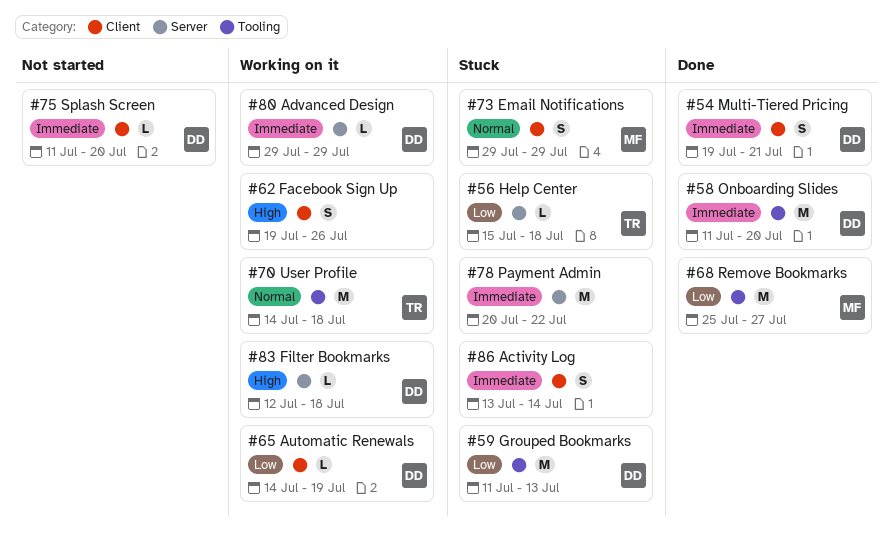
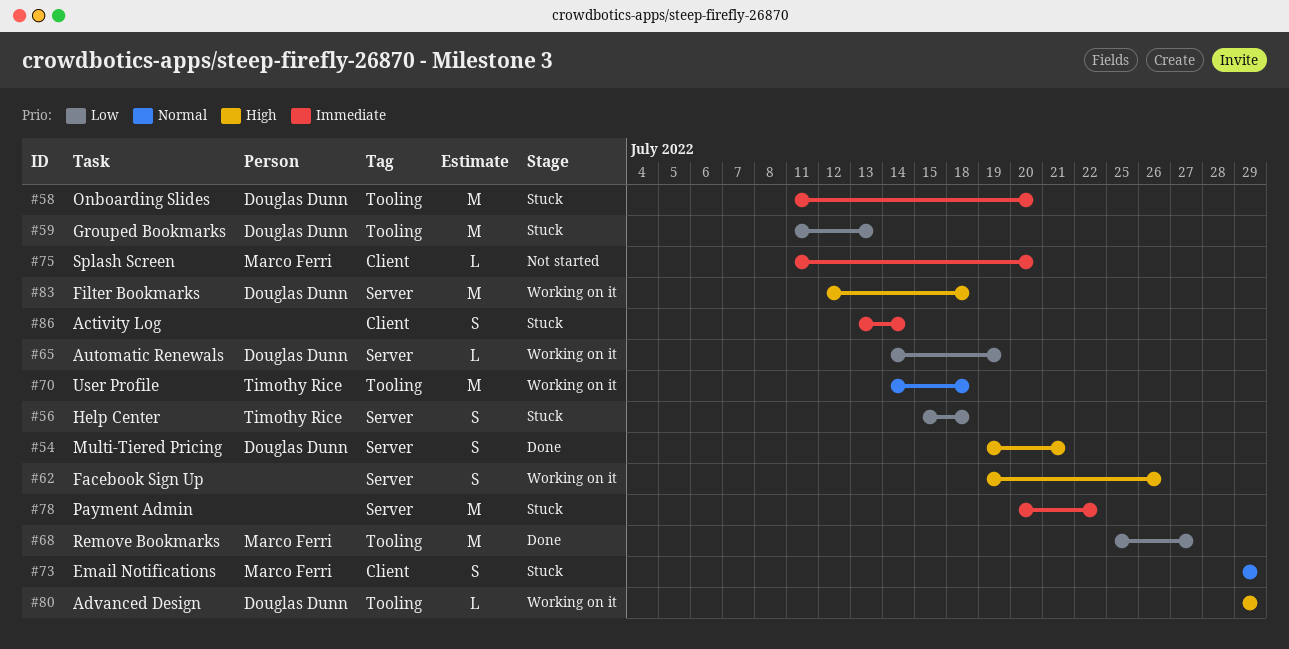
#54, priority: Immediate -> High
#54, label: Client -> Server
#56, estimate: L -> S
#58, status: Done -> Stuck
#62, label: Client -> Server
#65, label: Client -> Server
#75, owner: Douglas Dunn -> Marco Ferri
#80, priority: Immediate -> High
#80, label: Server -> Tooling
#83, estimate: L -> M

